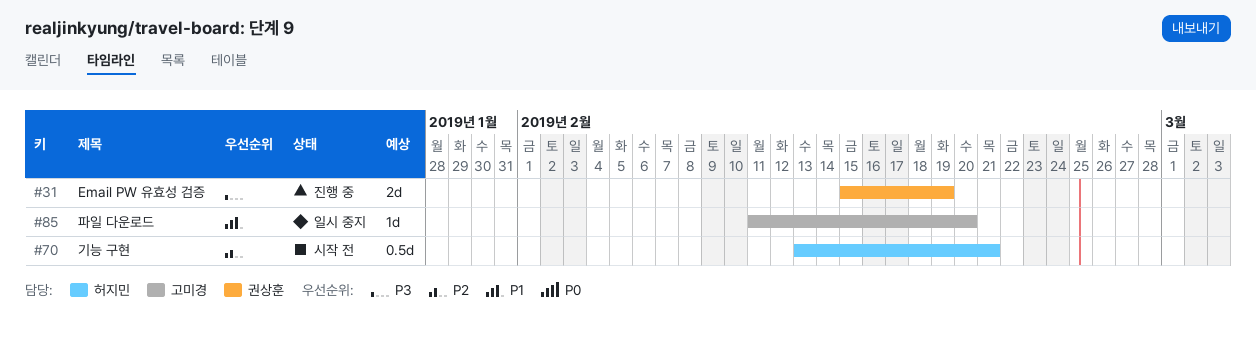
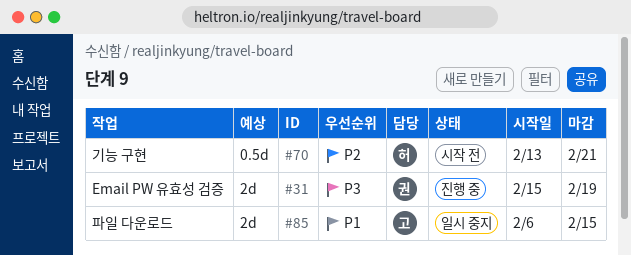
#85, estimate: 1d -> 2d
#85, start: Feb 11 -> Feb 6
#85, due: Feb 20 -> Feb 15

